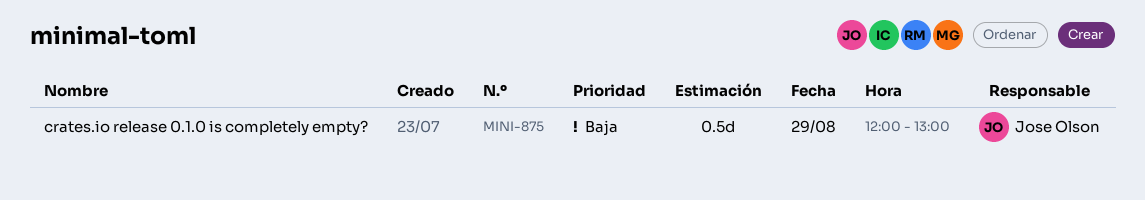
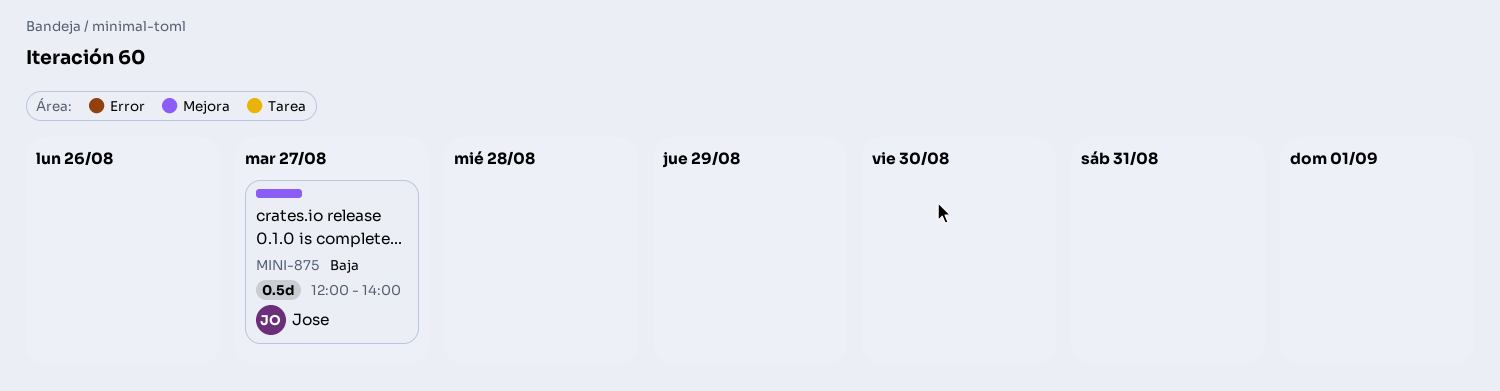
MINI-875, day: Aug 29 -> Aug 27
MINI-875, ends: 13:00 -> 14:00

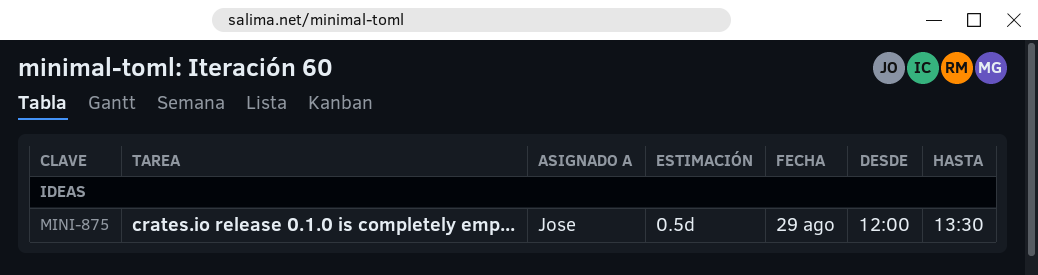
MINI-875, day: Aug 27 -> Aug 29
MINI-875, ends: 14:00 -> 13:30

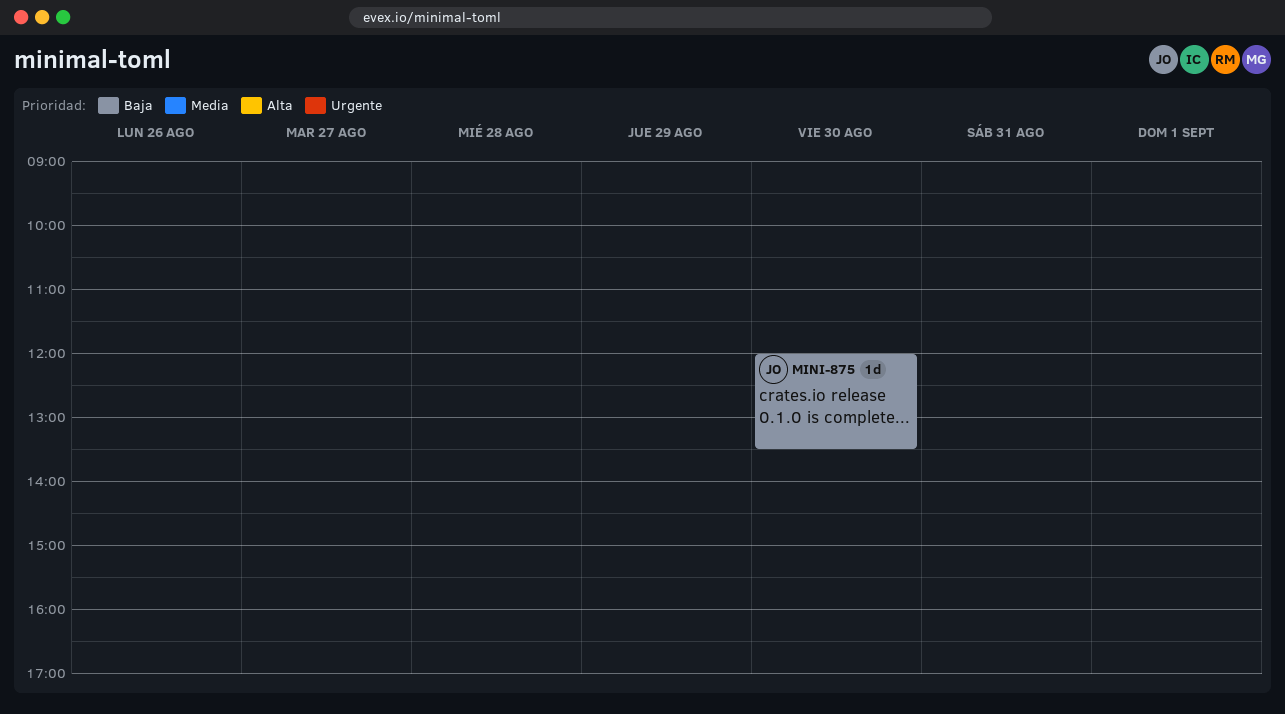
MINI-875, estimate: 0.5d -> 1d
MINI-875, day: Aug 29 -> Aug 30

